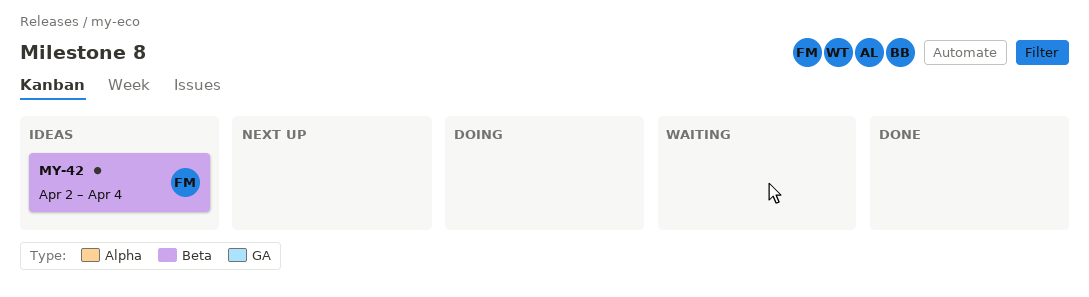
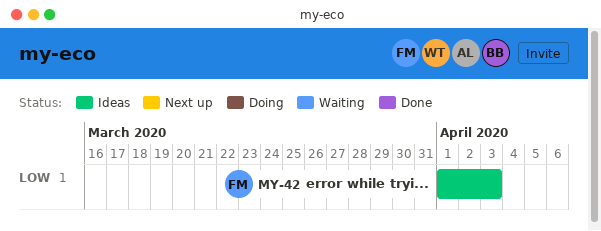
MY-42, start: Apr 2 -> Apr 1
MY-42, due: Apr 4 -> Apr 3

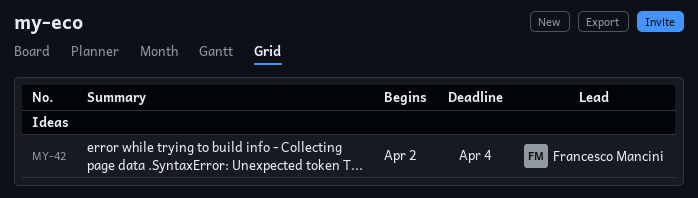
MY-42, start: Apr 1 -> Apr 2
MY-42, due: Apr 3 -> Apr 4

